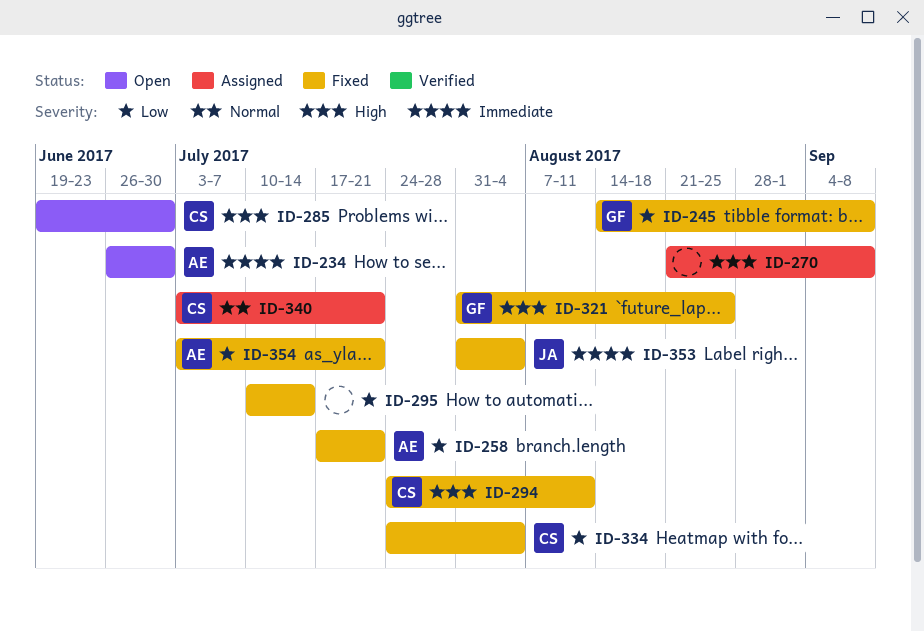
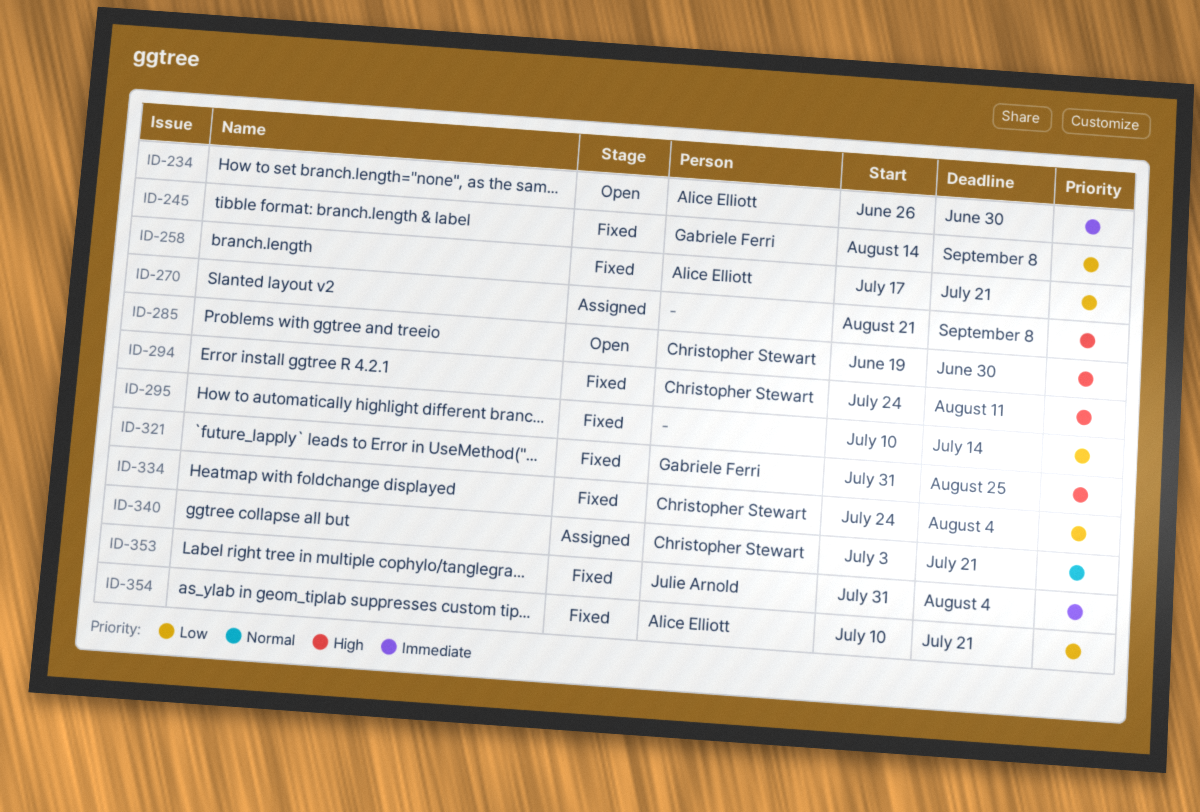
ID-354, start: Jul 3 -> Jul 10

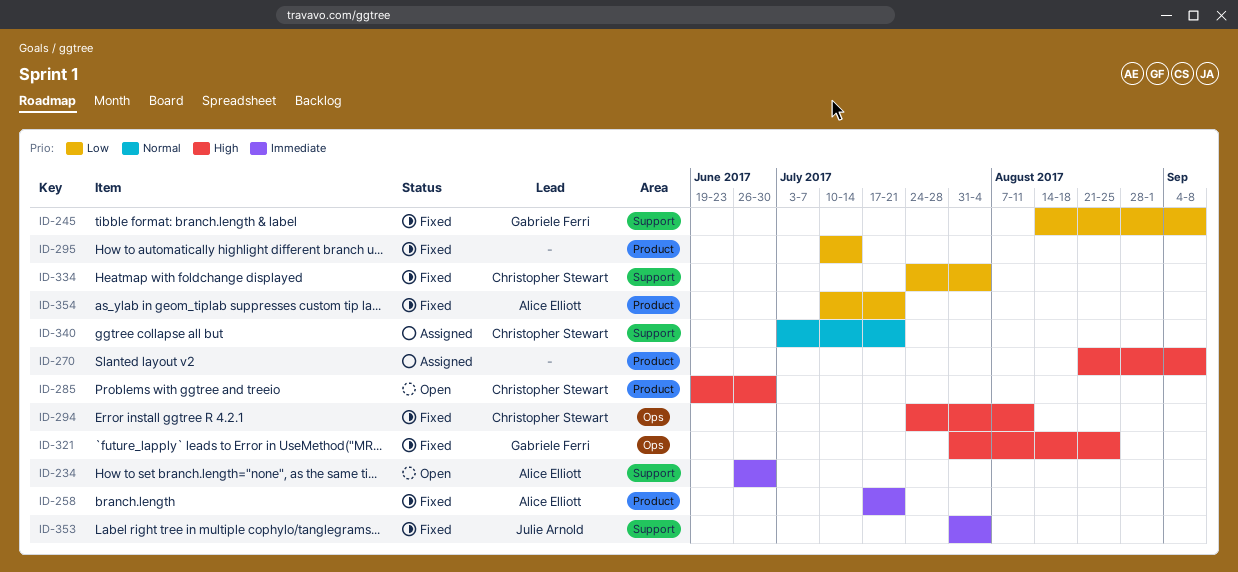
ID-258, priority: Low -> Immediate

